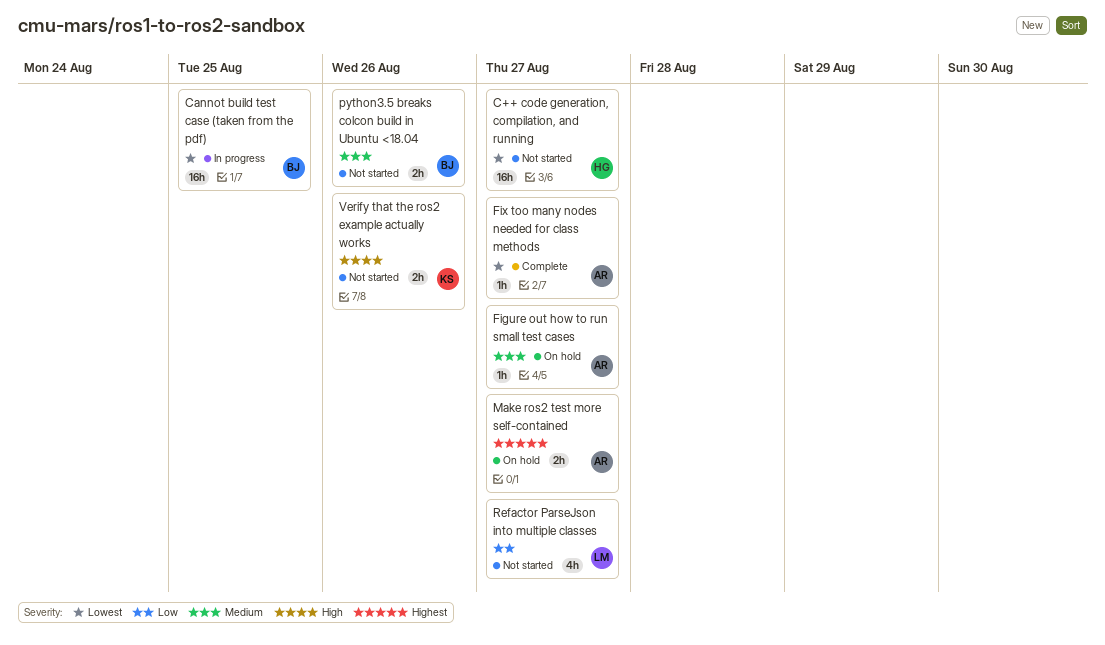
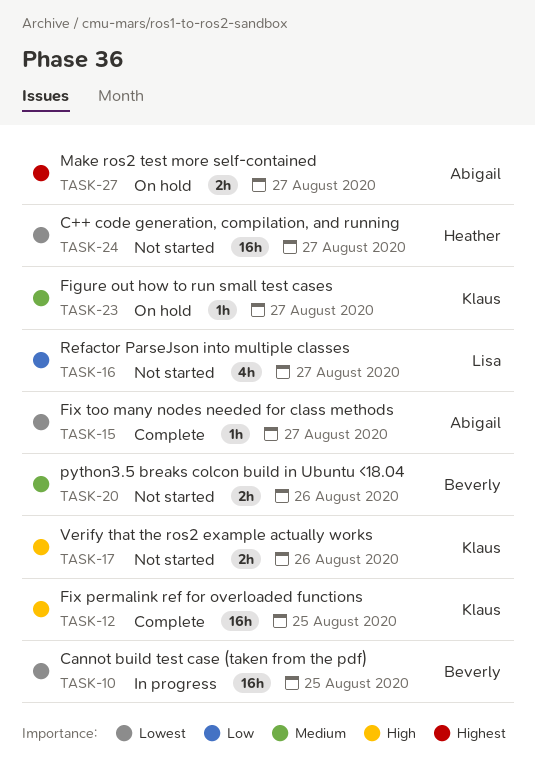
Figure out how to run small test cases, owner: Abigail -> Klaus
Fix permalink ref for overloaded functions: none -> present

